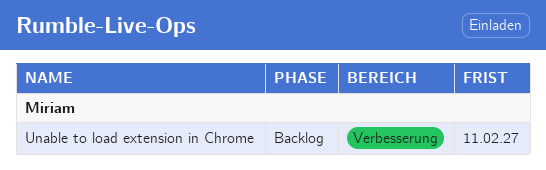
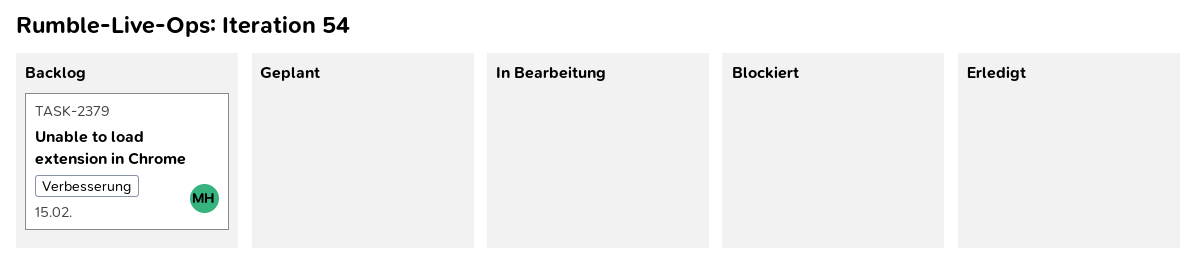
Unable to load extension in Chrome, due: Feb 11 -> Feb 15

